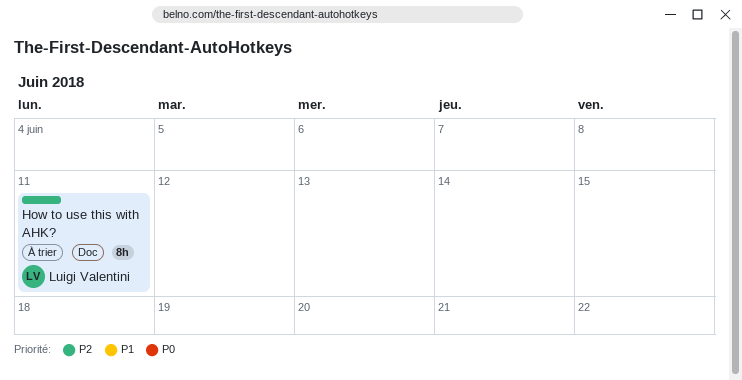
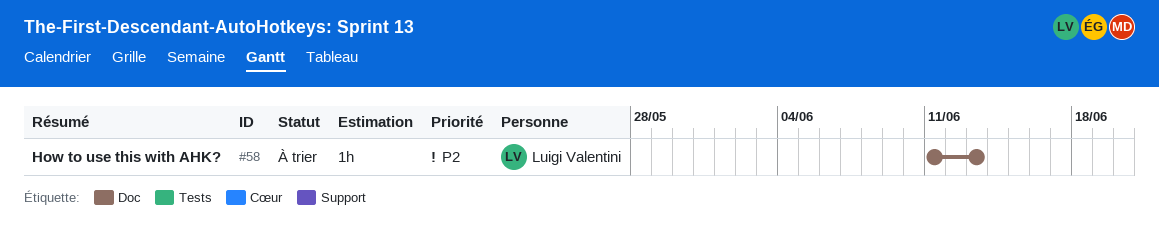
How to use this with AHK?, estimate: 8h -> 1h
How to use this with AHK?, due: Jun 11 -> Jun 13

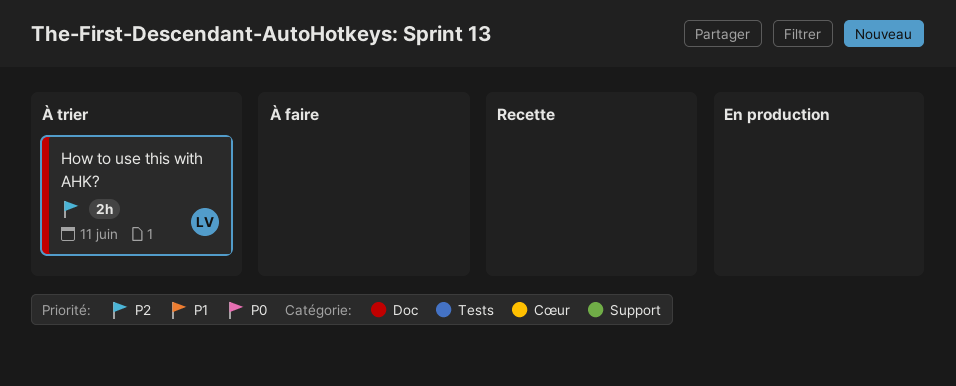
How to use this with AHK?, estimate: 1h -> 2h
How to use this with AHK?, due: Jun 13 -> Jun 11

